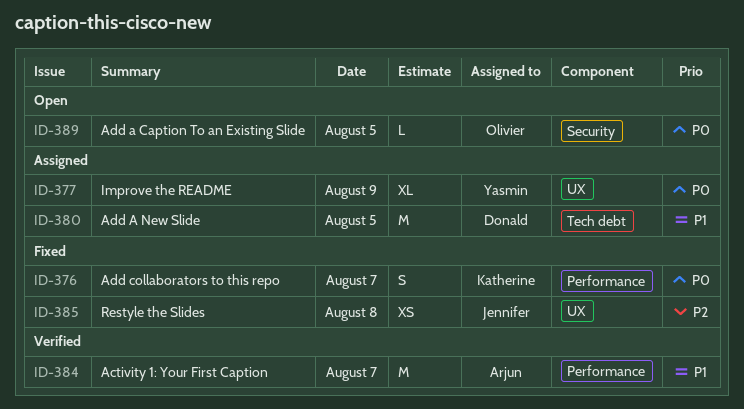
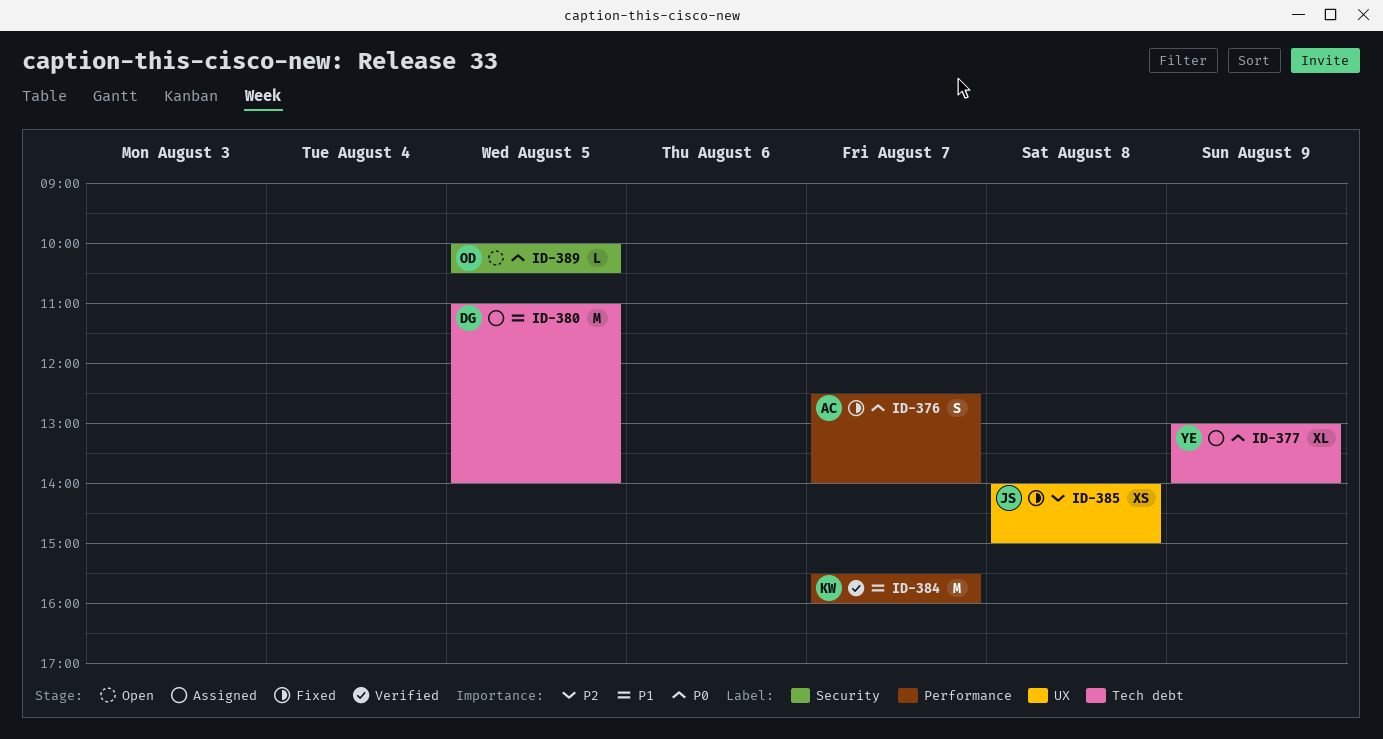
ID-376, owner: Katherine -> Arjun
ID-377, label: UX -> Tech debt
ID-384, owner: Arjun -> Katherine

